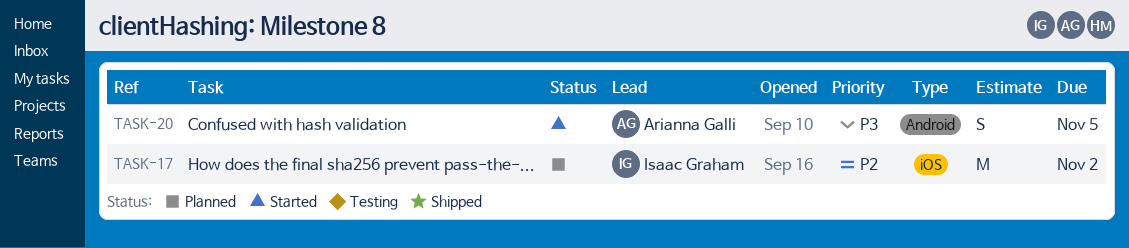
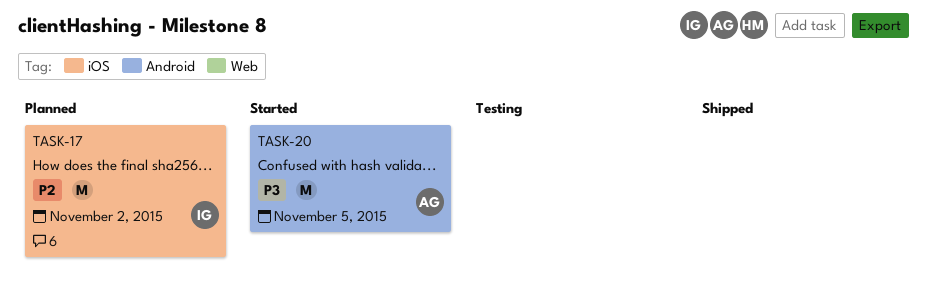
TASK-20, estimate: S -> M

